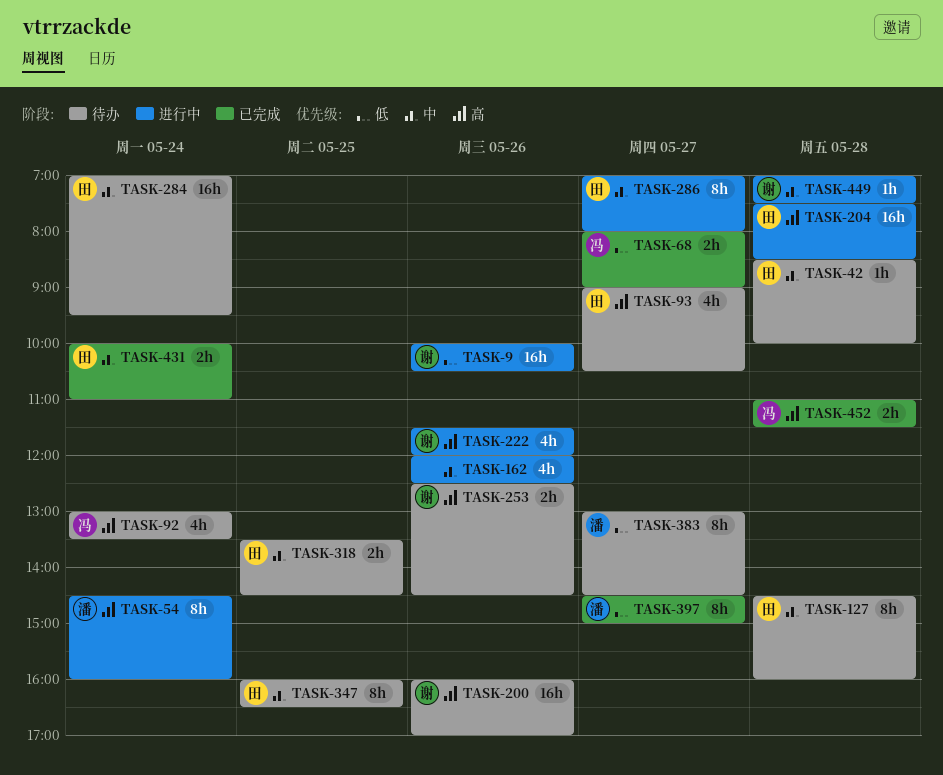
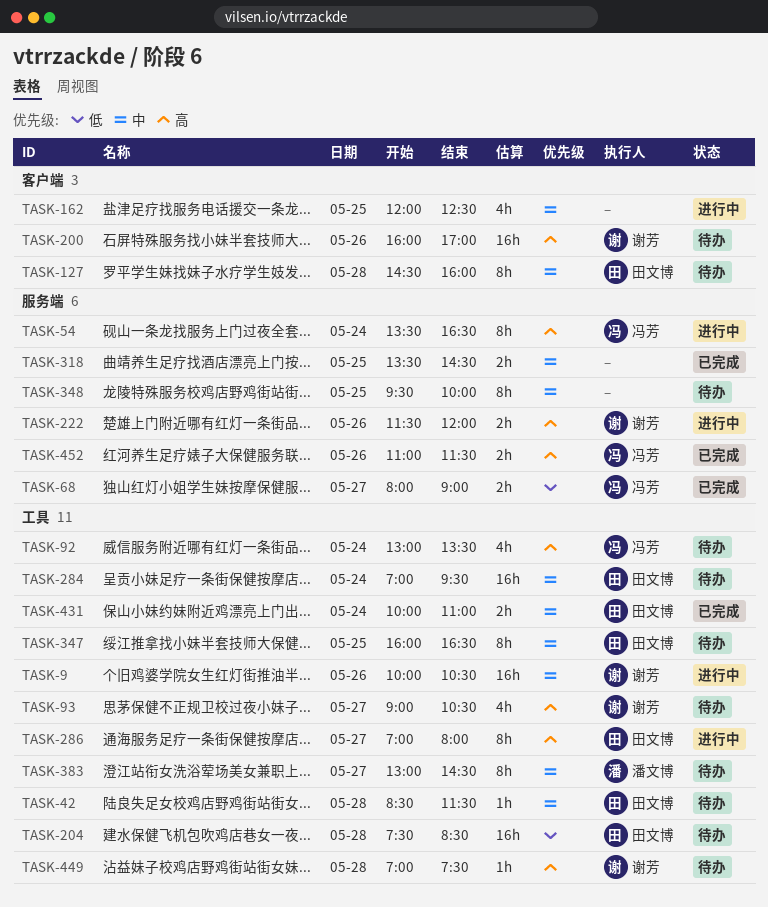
TASK-9, priority: 低 -> 中
TASK-42, ends: 10:00 -> 11:30
TASK-54, owner: 潘文博 -> 冯芳
TASK-54, begins: 14:30 -> 13:30
TASK-54, ends: 16:00 -> 16:30
TASK-93, owner: 田文博 -> 谢芳
TASK-162, day: May 26 -> May 25
TASK-204, status: 进行中 -> 待办
TASK-204, priority: 高 -> 低
TASK-222, estimate: 4h -> 2h
TASK-253: present -> none
TASK-286, priority: 中 -> 高
TASK-318, status: 待办 -> 已完成
TASK-318, owner: 田文博 -> none
TASK-348: none -> present
TASK-383, priority: 低 -> 中
TASK-397: present -> none
TASK-449, status: 进行中 -> 待办
TASK-449, priority: 中 -> 高
TASK-452, day: May 28 -> May 26

